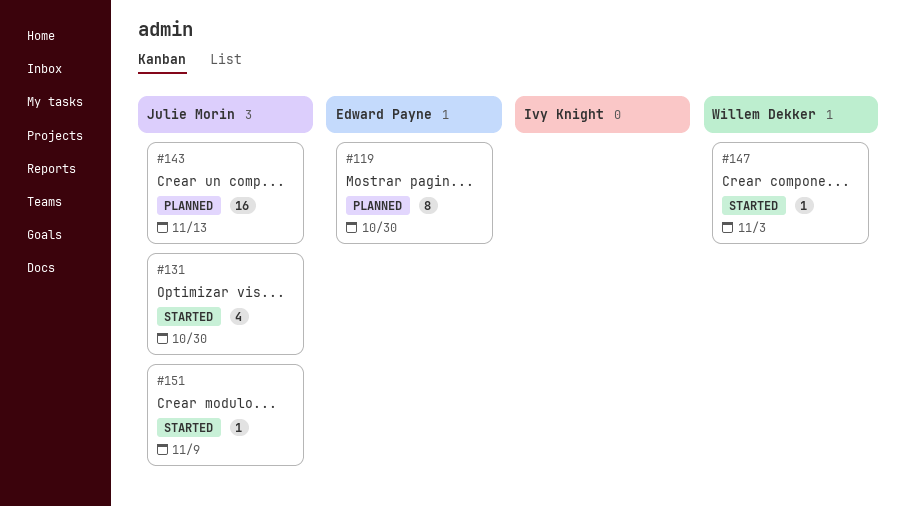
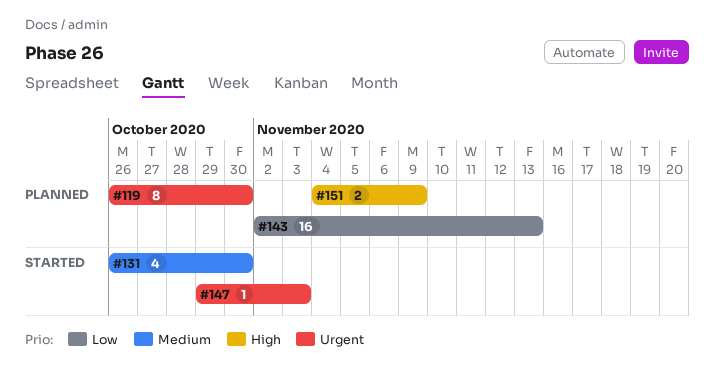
#151, status: Started -> Planned
#151, estimate: 1 -> 2

